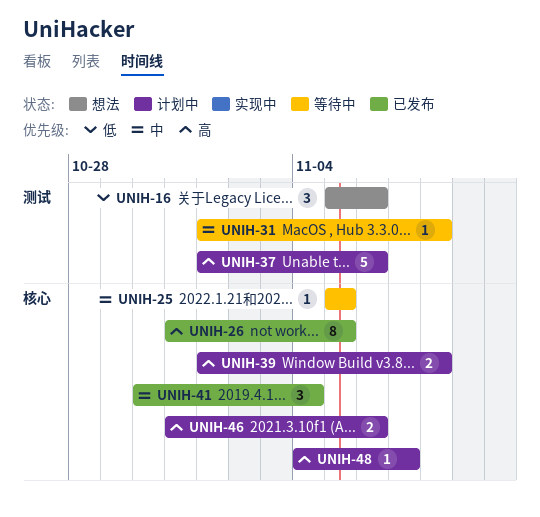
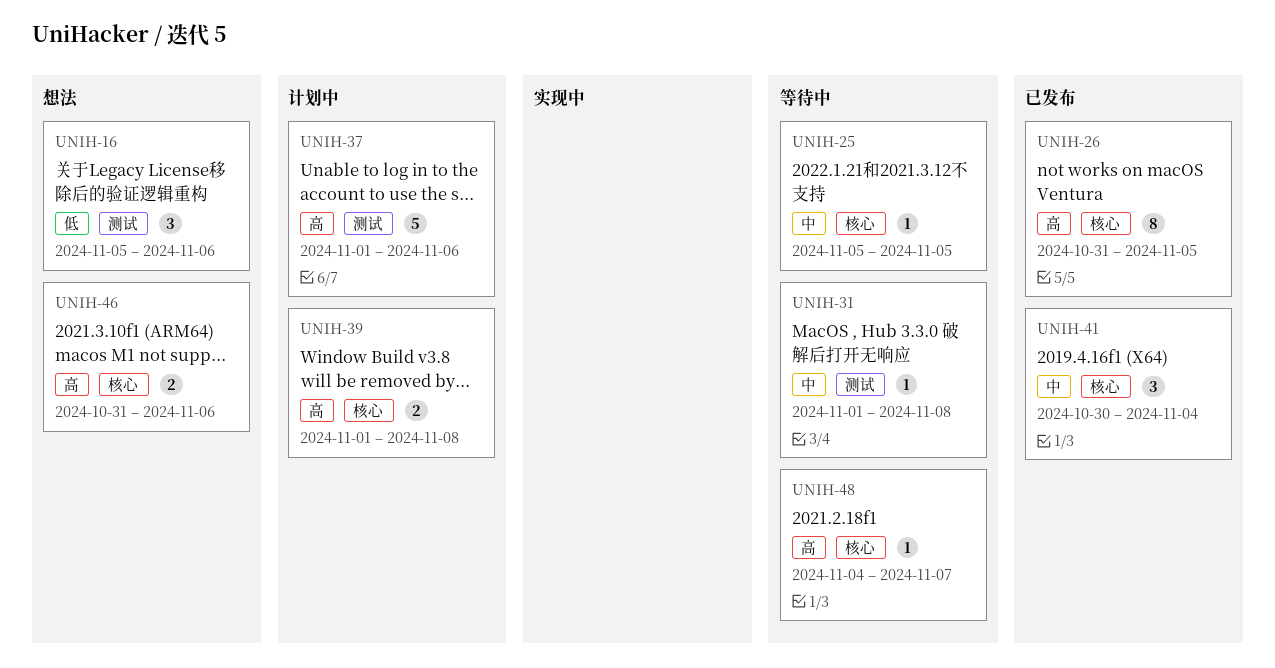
UNIH-46, status: 计划中 -> 想法
UNIH-48, status: 计划中 -> 等待中

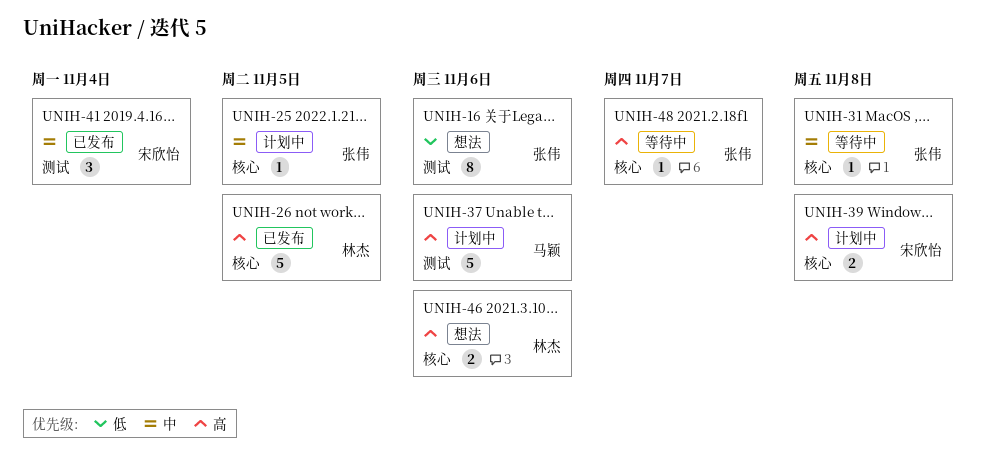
UNIH-16, estimate: 3 -> 8
UNIH-25, status: 等待中 -> 计划中
UNIH-26, estimate: 8 -> 5
UNIH-31, label: 测试 -> 核心
UNIH-41, label: 核心 -> 测试

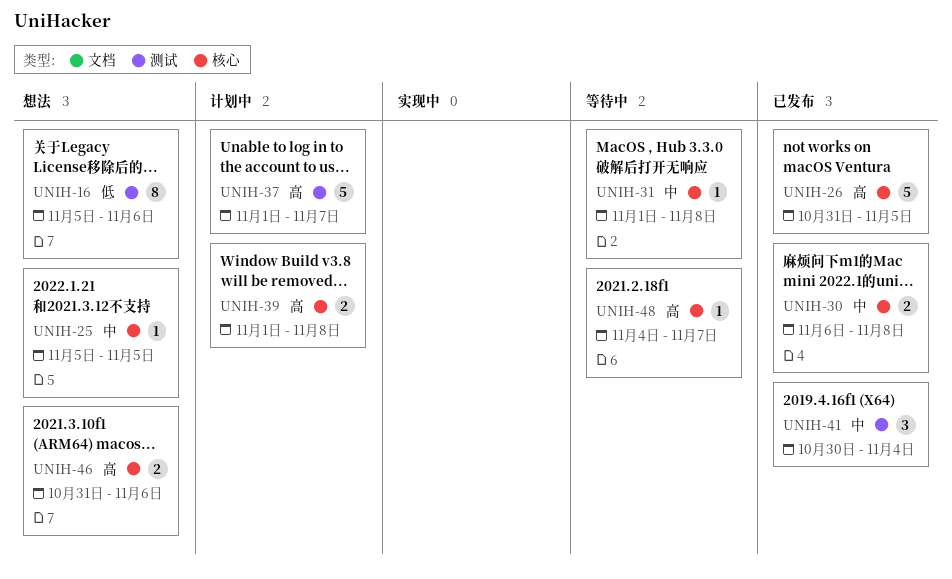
UNIH-25, status: 计划中 -> 想法
UNIH-30: none -> present
UNIH-37, due: Nov 6 -> Nov 7

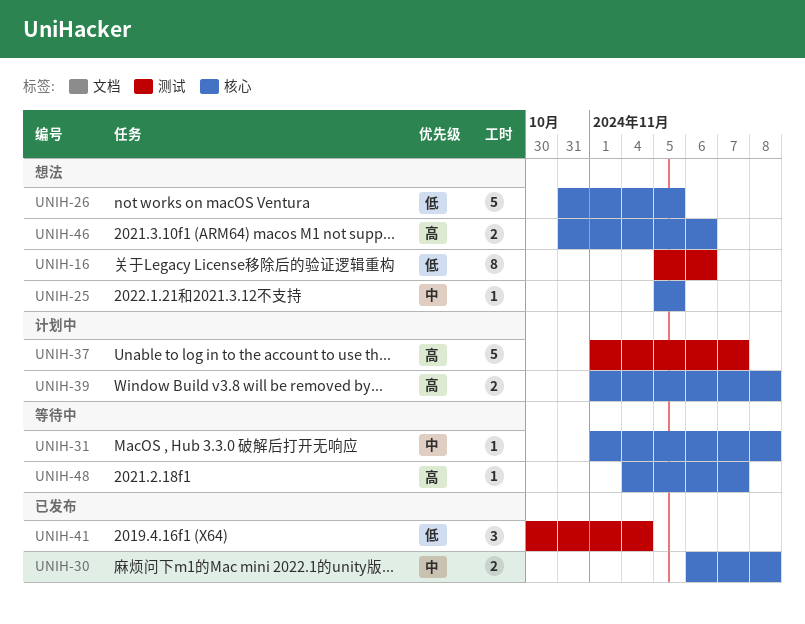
UNIH-26, status: 已发布 -> 想法
UNIH-26, priority: 高 -> 低
UNIH-41, priority: 中 -> 低

